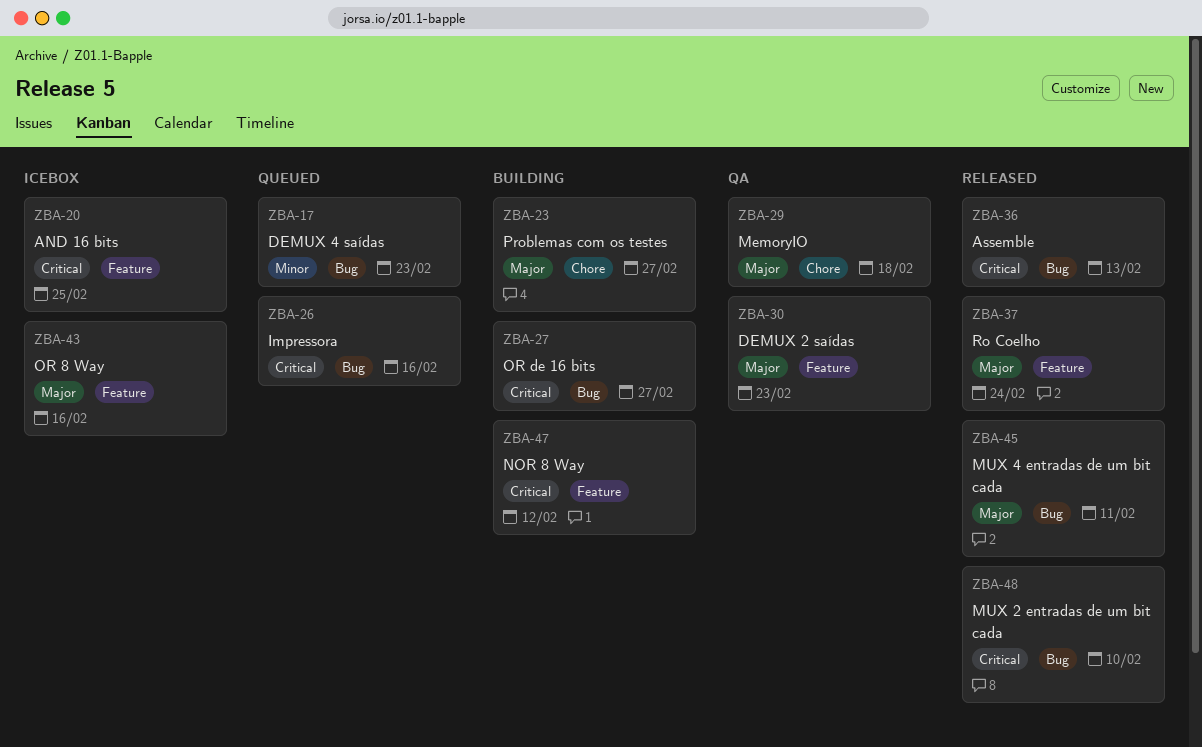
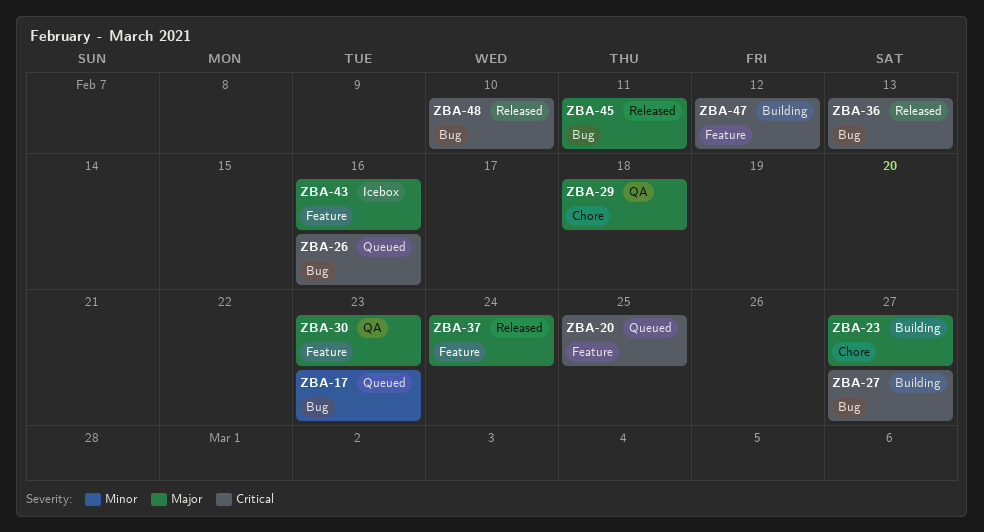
ZBA-20, status: Icebox -> Queued

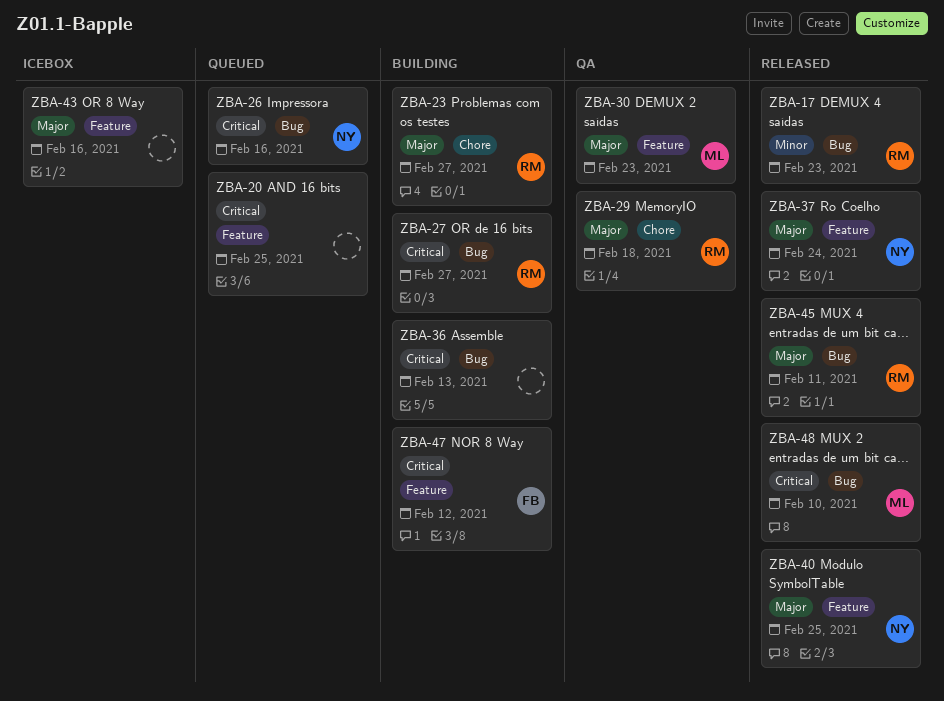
ZBA-17, status: Queued -> Released
ZBA-36, status: Released -> Building
ZBA-40: none -> present

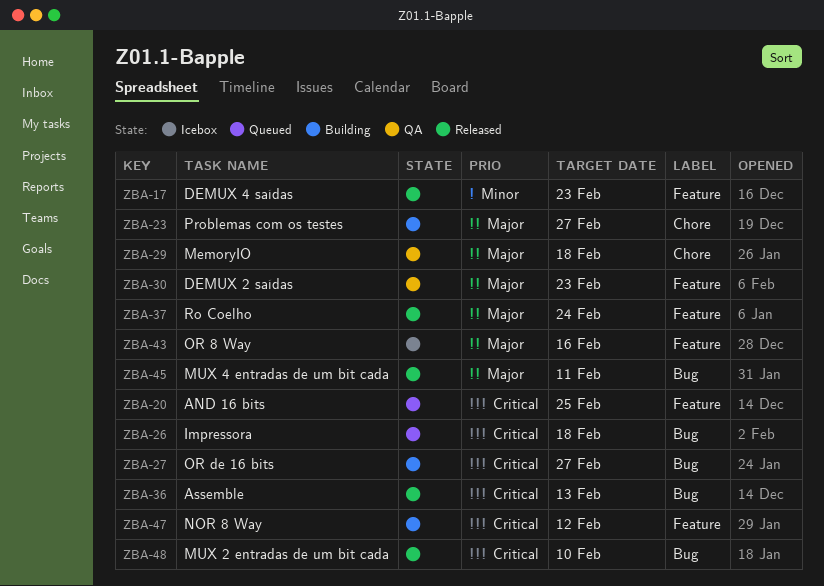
ZBA-17, label: Bug -> Feature
ZBA-26, due: Feb 16 -> Feb 18
ZBA-36, status: Building -> Released
ZBA-40: present -> none

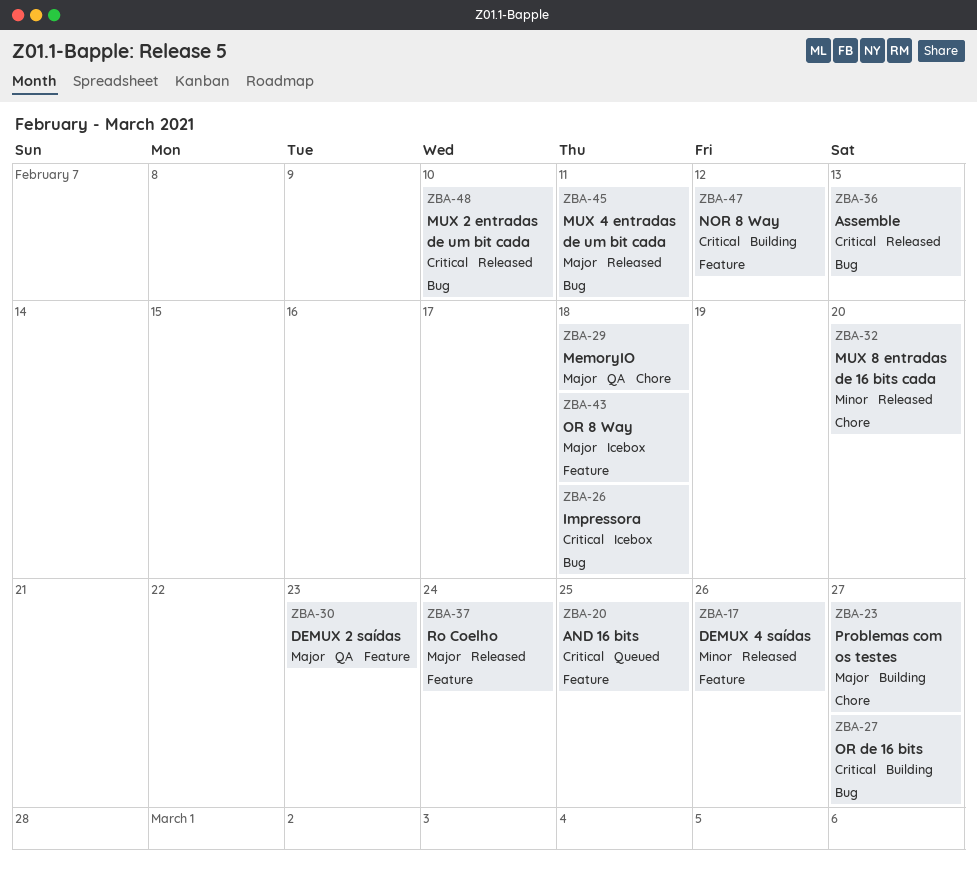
ZBA-17, due: Feb 23 -> Feb 26
ZBA-26, status: Queued -> Icebox
ZBA-32: none -> present
ZBA-43, due: Feb 16 -> Feb 18

